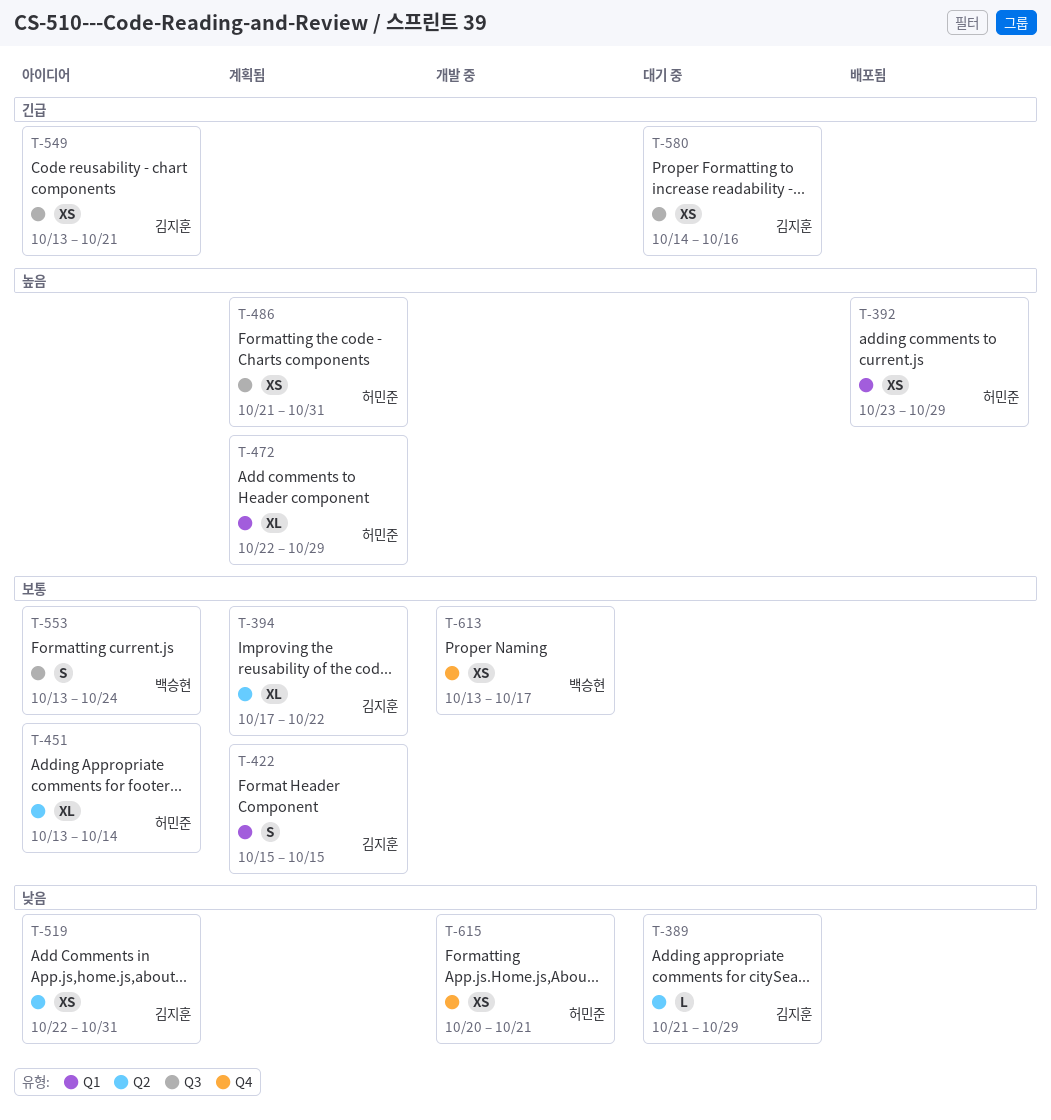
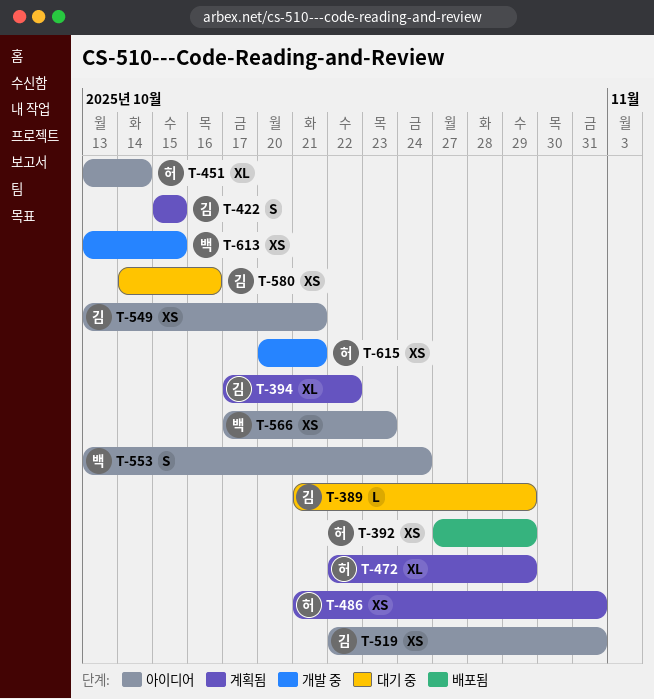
T-392, start: Oct 23 -> Oct 27
T-566: none -> present
T-613, due: Oct 17 -> Oct 15

